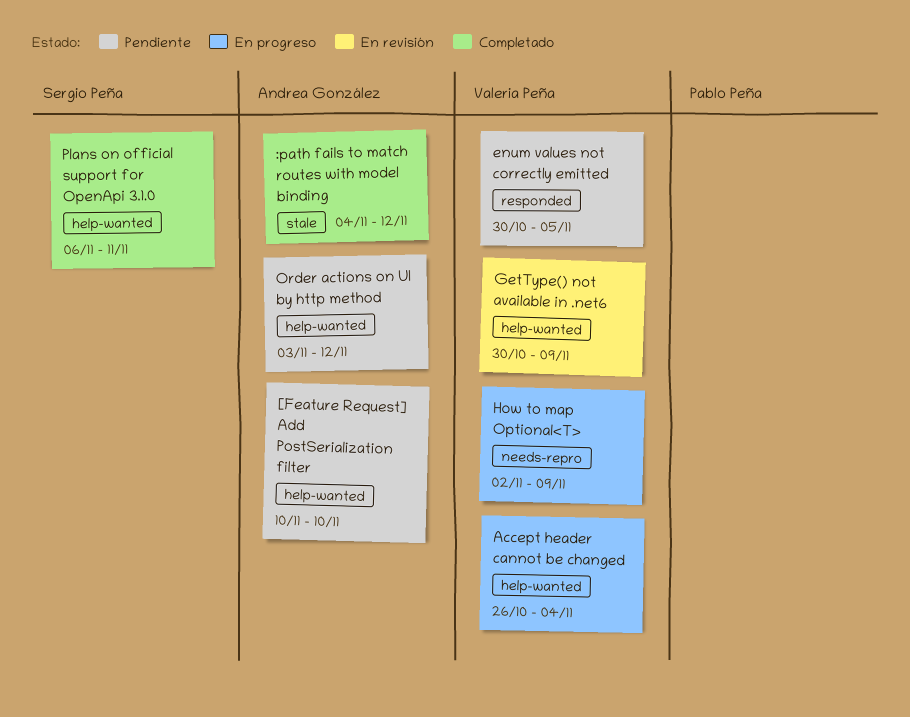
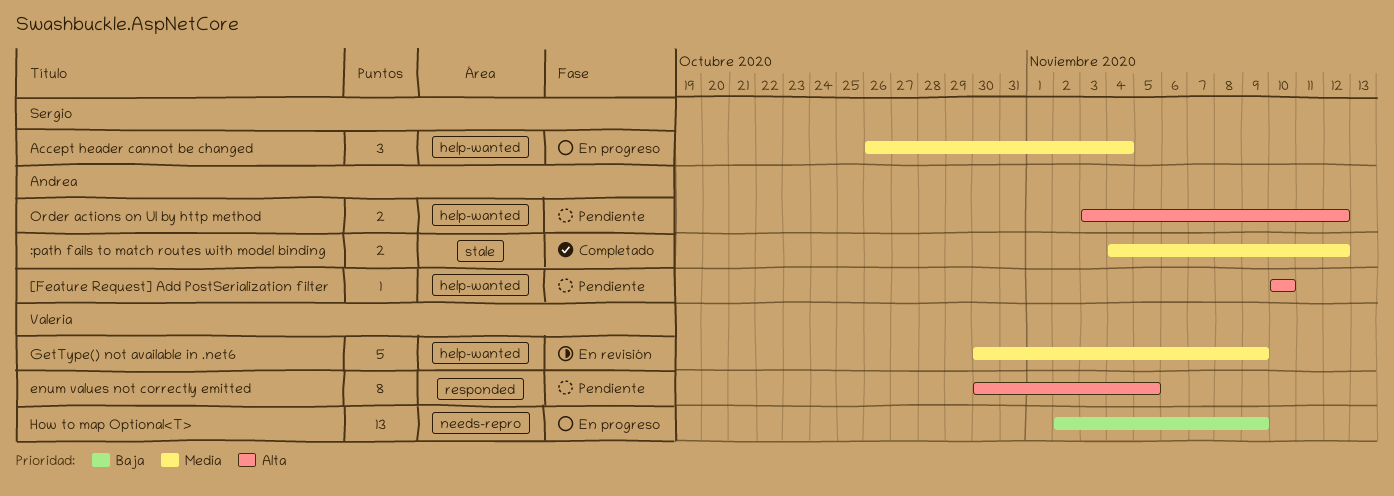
Accept header cannot be changed, owner: Valeria Peña -> Sergio Peña
Plans on official support for OpenApi 3.1.0: present -> none

